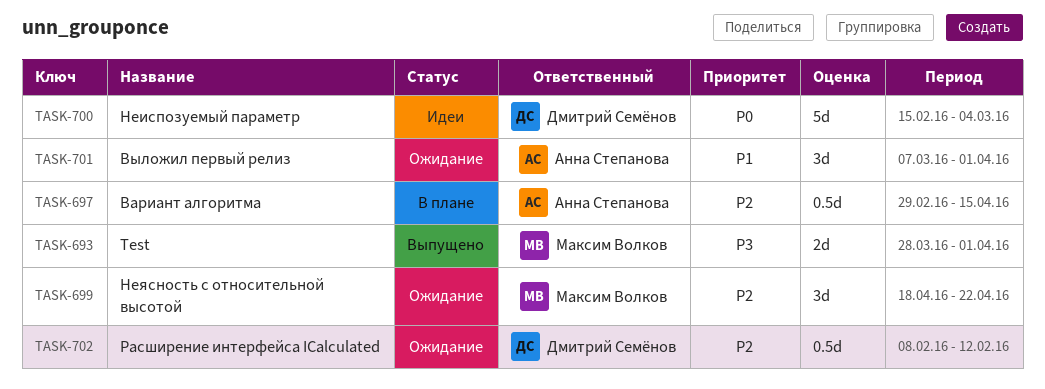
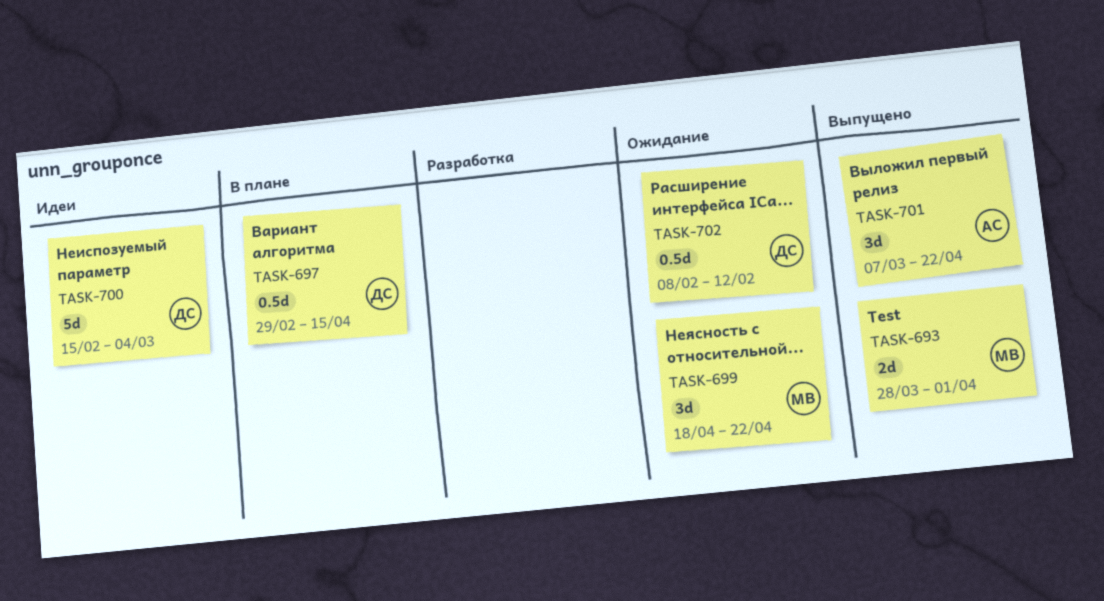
TASK-697, owner: Анна Степанова -> Дмитрий Семёнов
TASK-701, status: Ожидание -> Выпущено
TASK-701, due: Apr 1 -> Apr 22

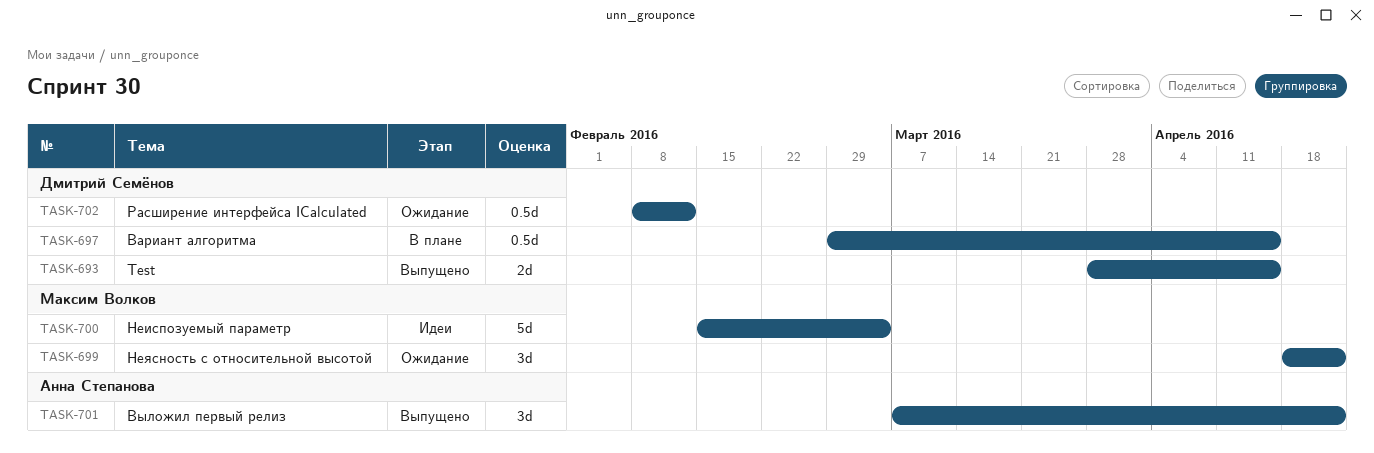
TASK-693, owner: Максим Волков -> Дмитрий Семёнов
TASK-693, due: Apr 1 -> Apr 15
TASK-700, owner: Дмитрий Семёнов -> Максим Волков

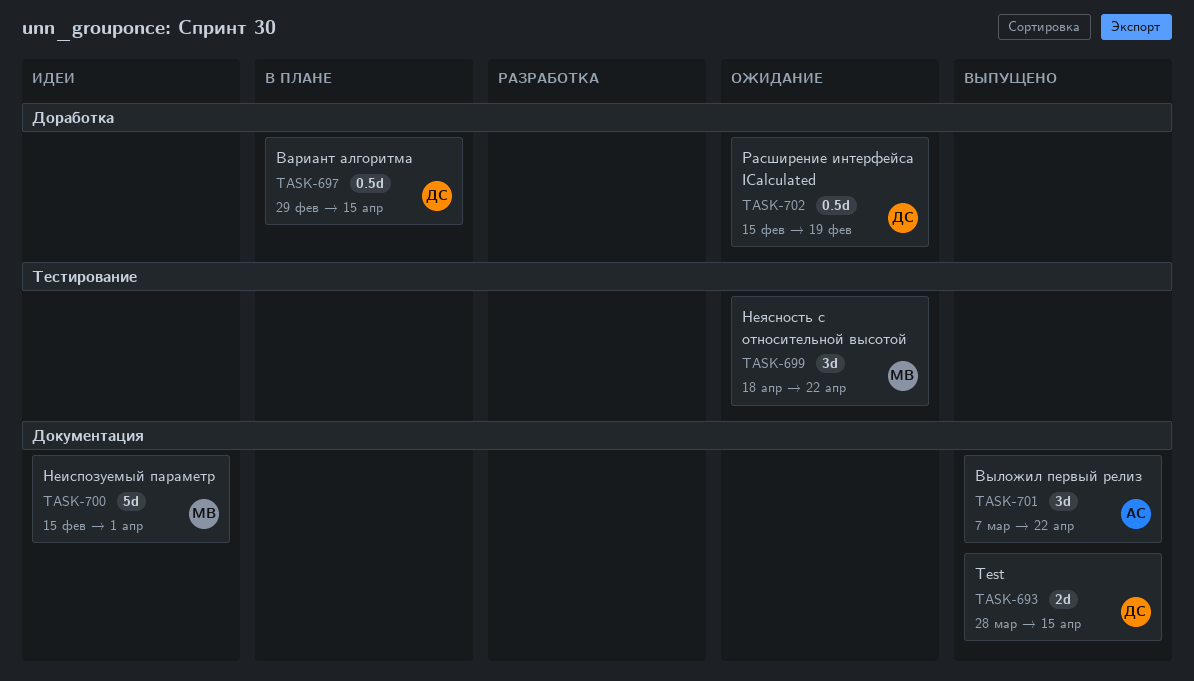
TASK-700, due: Mar 4 -> Apr 1
TASK-702, start: Feb 8 -> Feb 15
TASK-702, due: Feb 12 -> Feb 19

